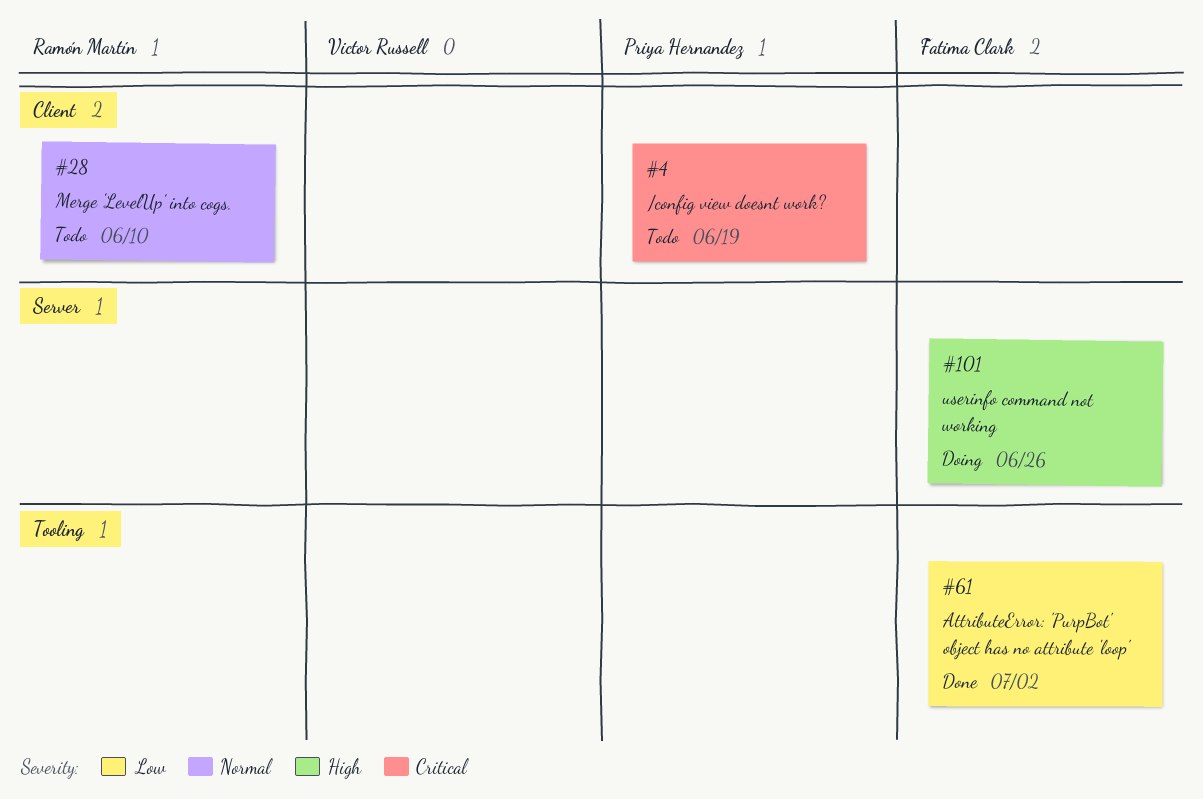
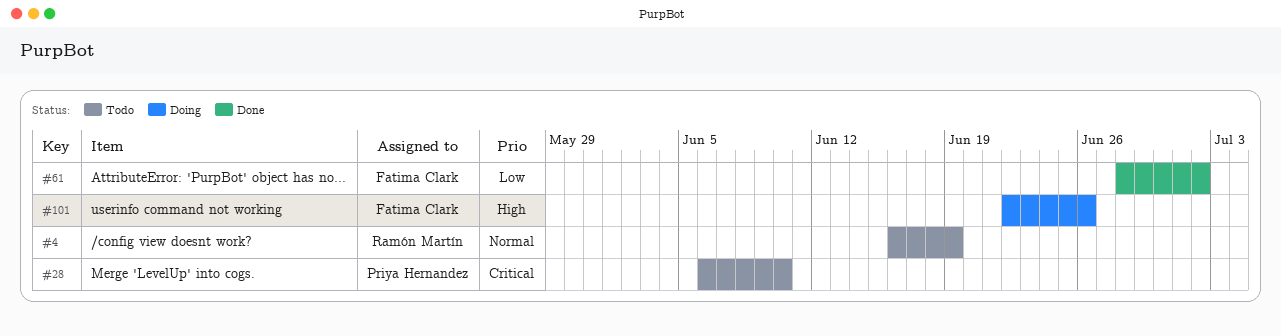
#4, owner: Priya Hernandez -> Ramón Martín
#4, priority: Critical -> Normal
#28, owner: Ramón Martín -> Priya Hernandez
#28, priority: Normal -> Critical

